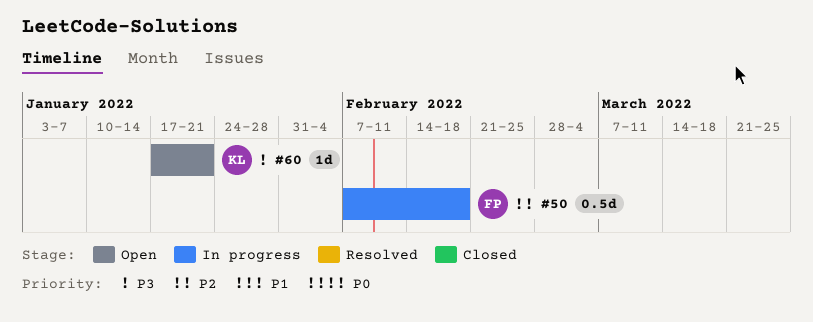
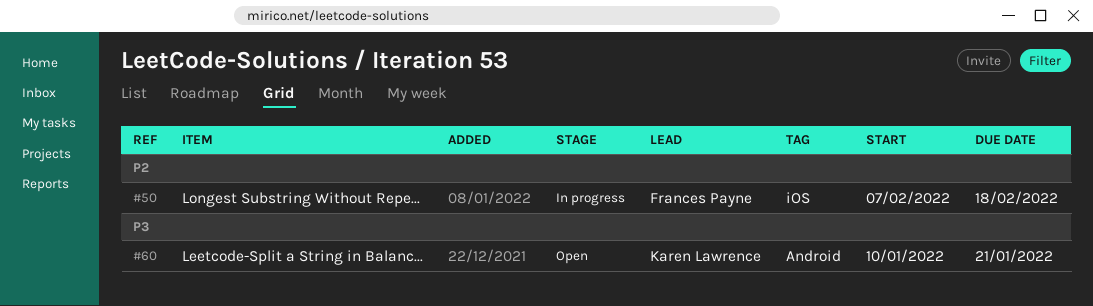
#60, start: Jan 17 -> Jan 10

